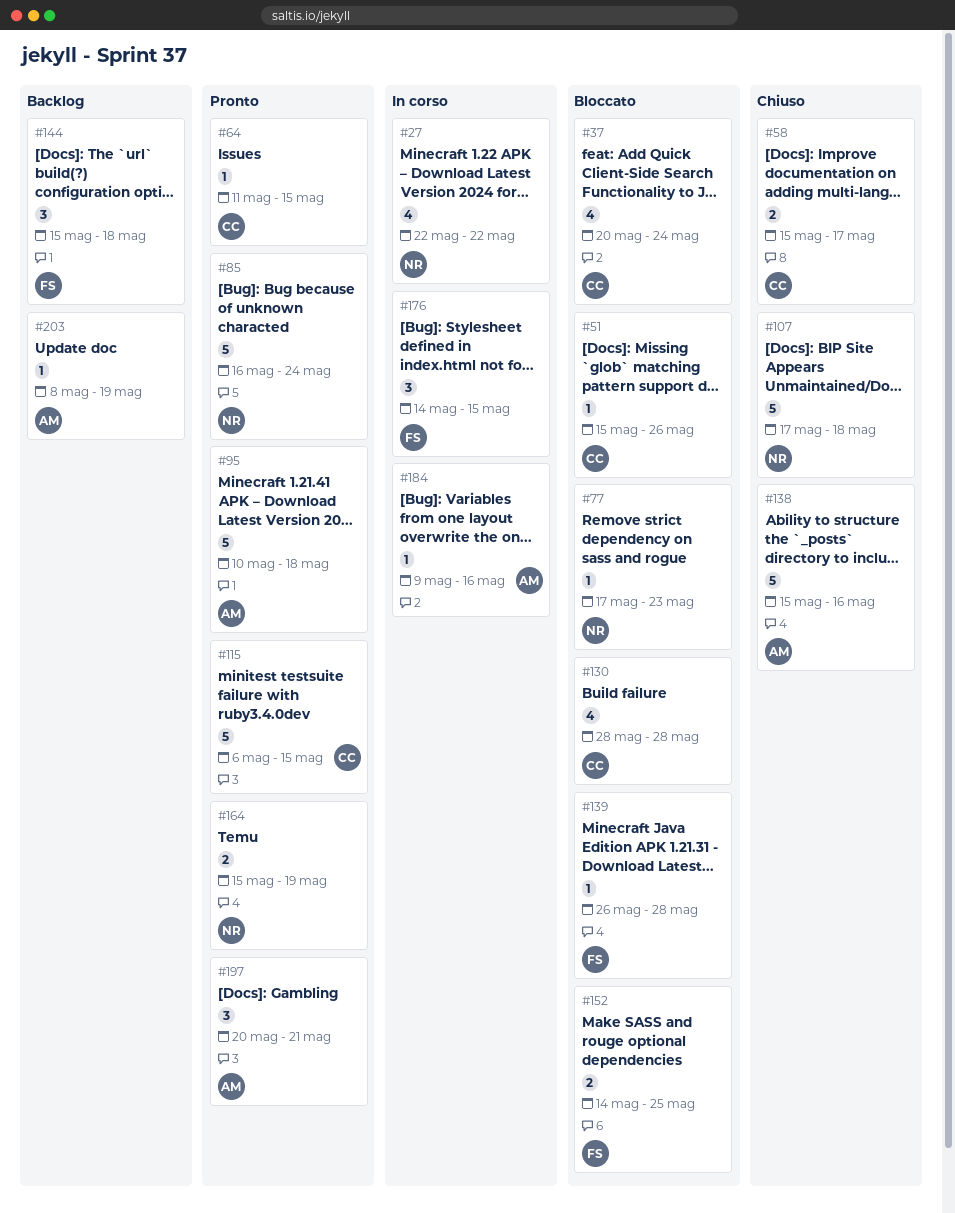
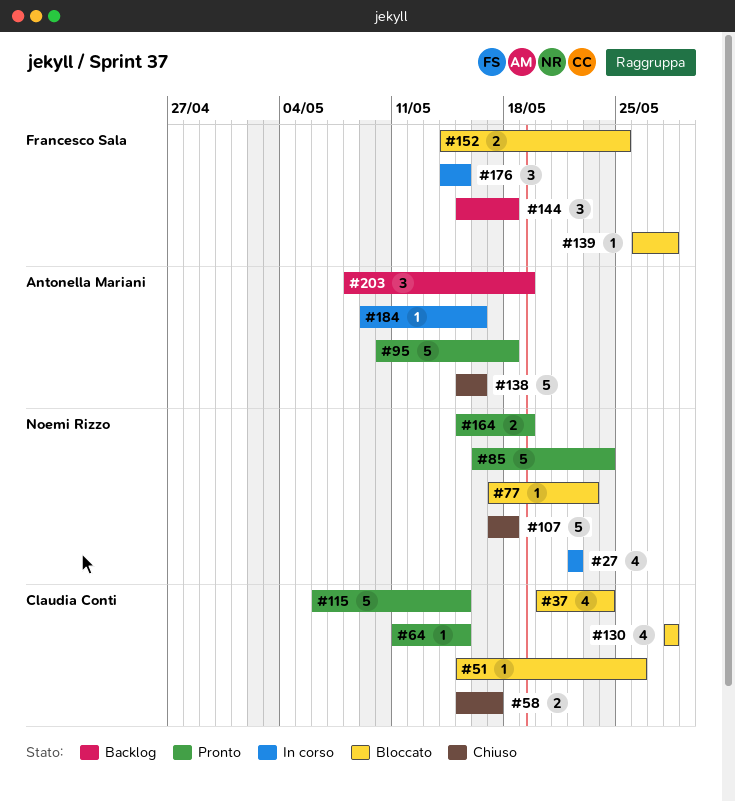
#197: present -> none
#203, estimate: 1 -> 3

